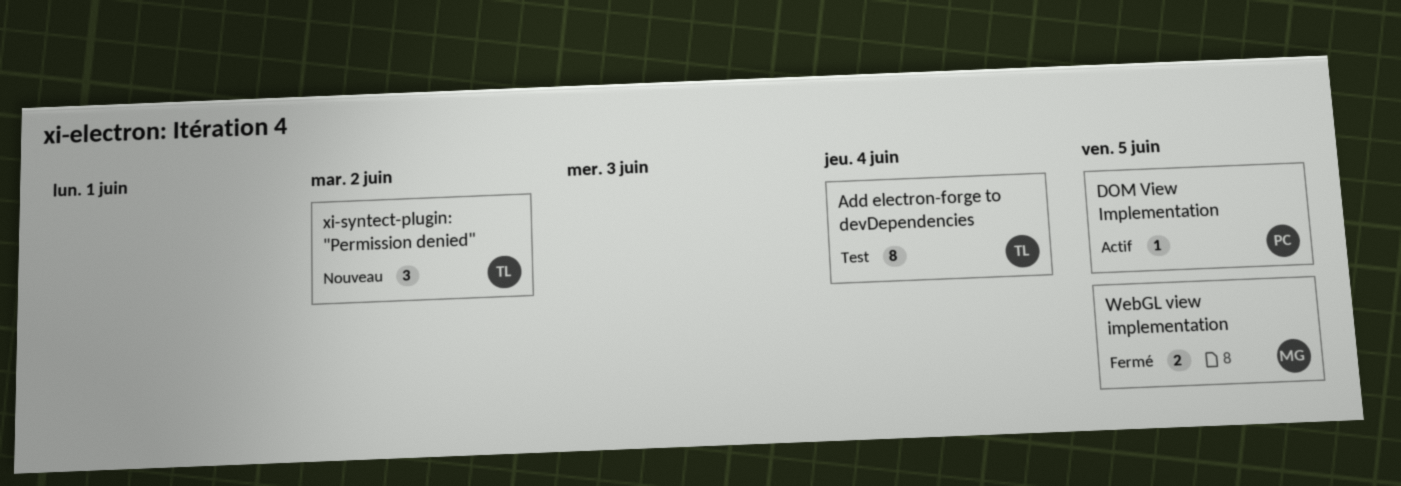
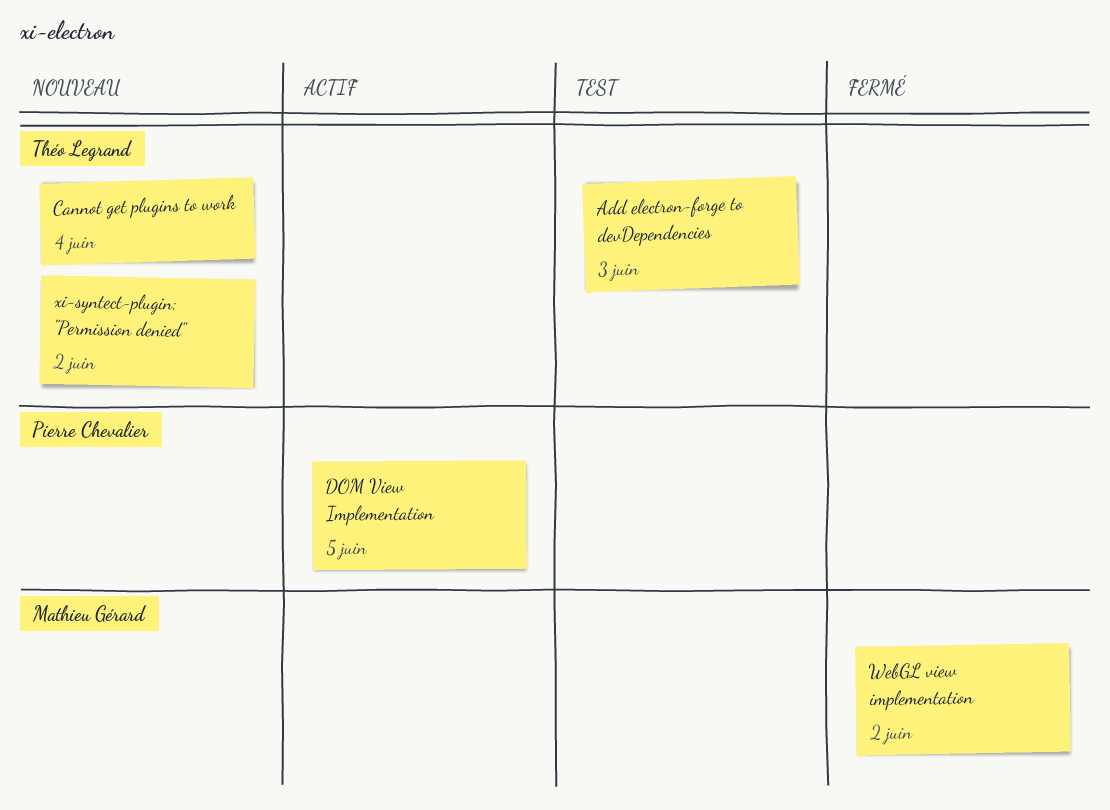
Add electron-forge to devDependencies, due: Jun 4 -> Jun 3
Cannot get plugins to work: none -> present
WebGL view implementation, due: Jun 5 -> Jun 2

